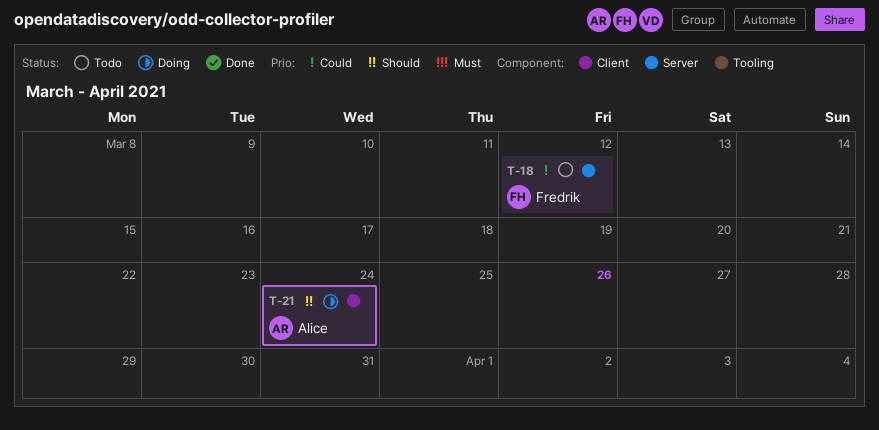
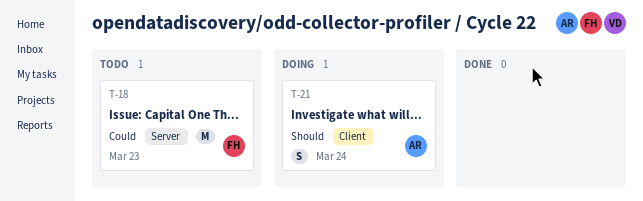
T-18, due: Mar 12 -> Mar 23

